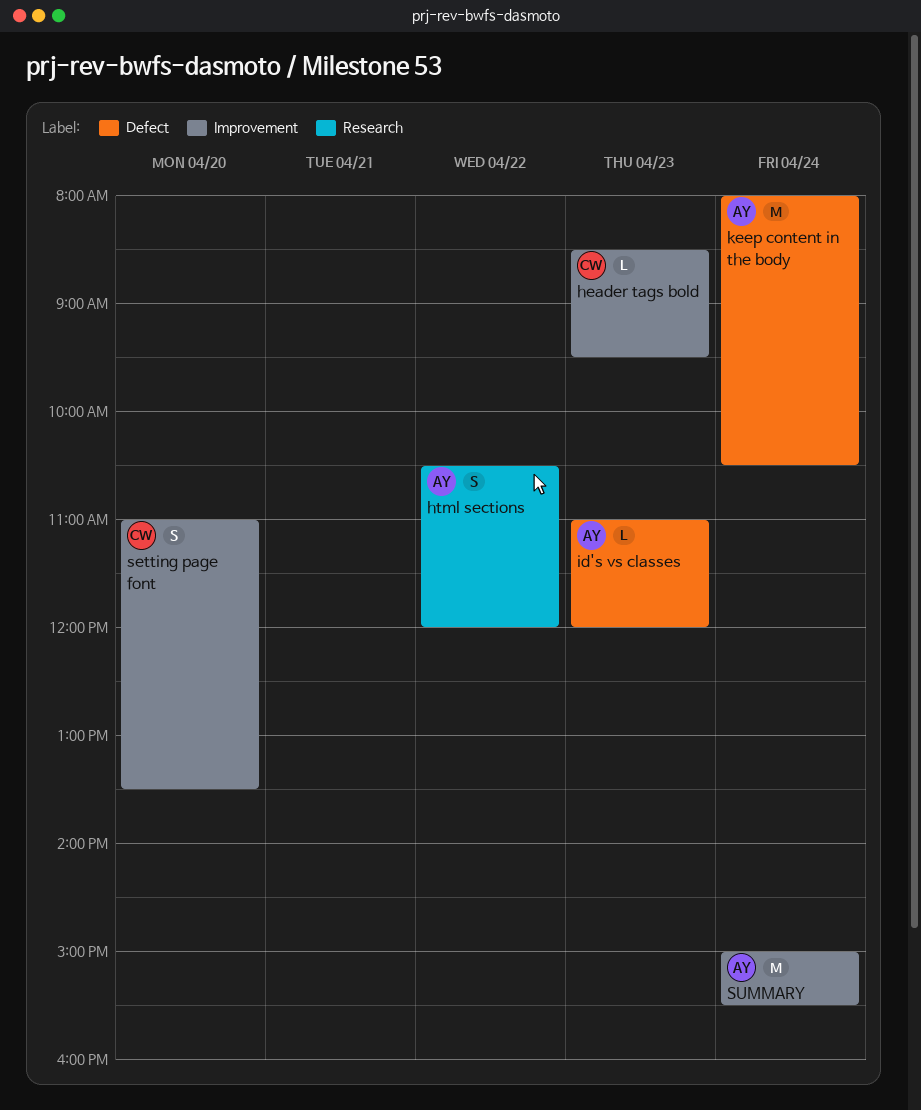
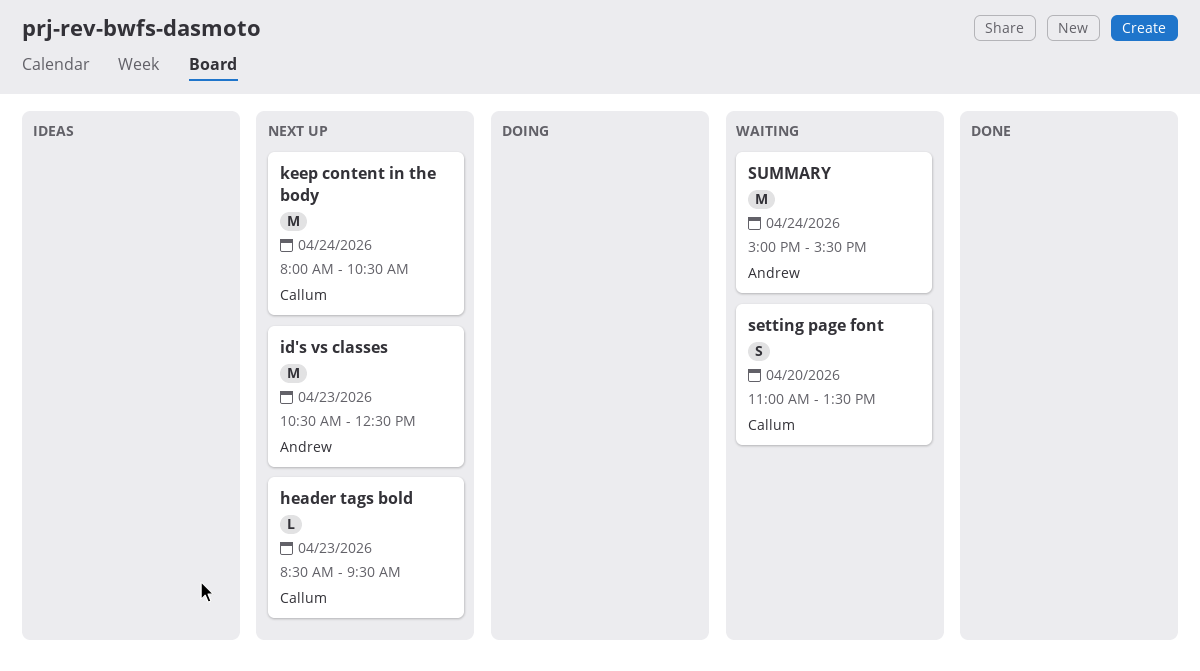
html sections: present -> none
id's vs classes, estimate: L -> M
id's vs classes, begins: 11:00 -> 10:30
id's vs classes, ends: 12:00 -> 12:30
keep content in the body, owner: Andrew -> Callum

